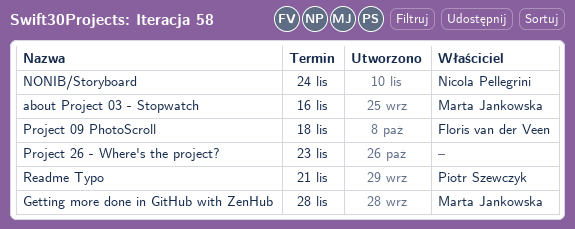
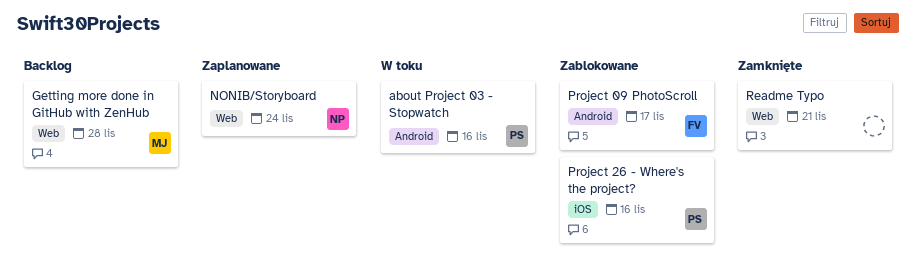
about Project 03 - Stopwatch, owner: Marta Jankowska -> Piotr Szewczyk
Project 09 PhotoScroll, due: Nov 18 -> Nov 17
Project 26 - Where's the project?, owner: none -> Piotr Szewczyk
Project 26 - Where's the project?, due: Nov 23 -> Nov 16
Readme Typo, owner: Piotr Szewczyk -> none

